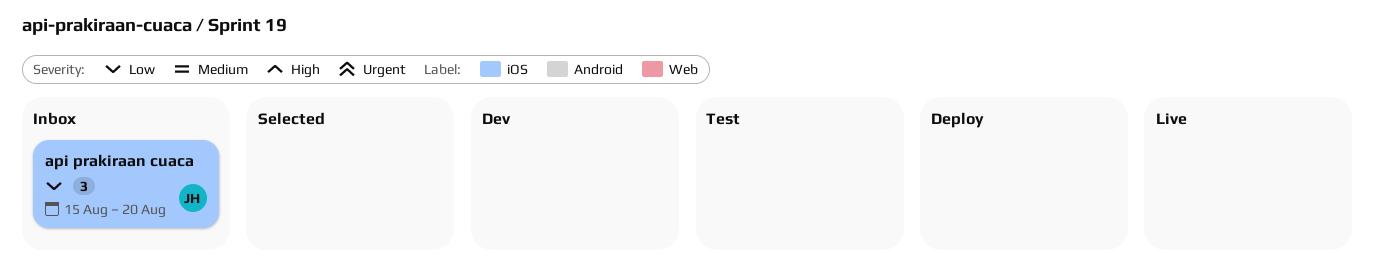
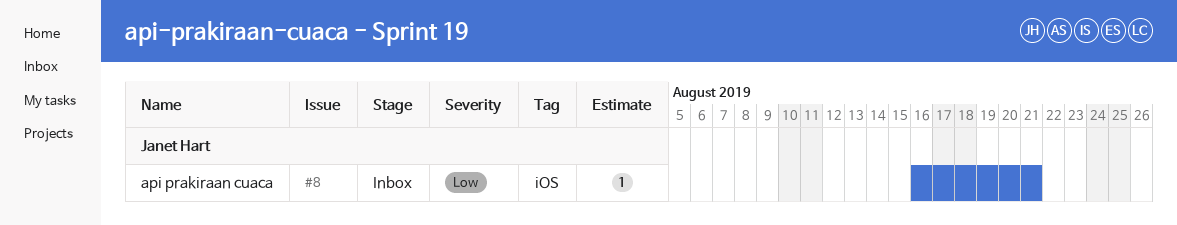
api prakiraan cuaca, estimate: 3 -> 1
api prakiraan cuaca, start: Aug 15 -> Aug 16
api prakiraan cuaca, due: Aug 20 -> Aug 21

